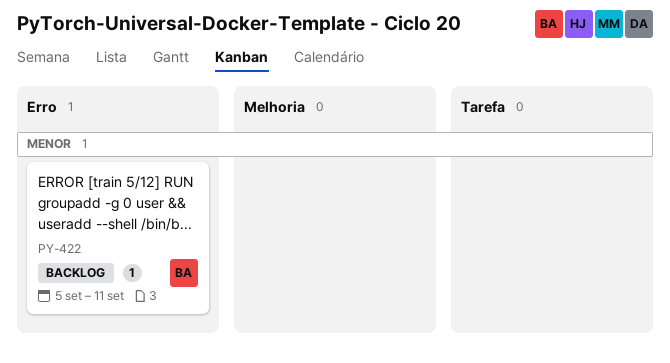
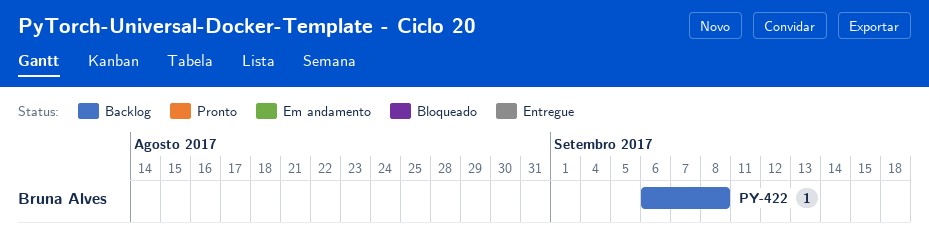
PY-422, start: Sep 5 -> Sep 6
PY-422, due: Sep 11 -> Sep 8

